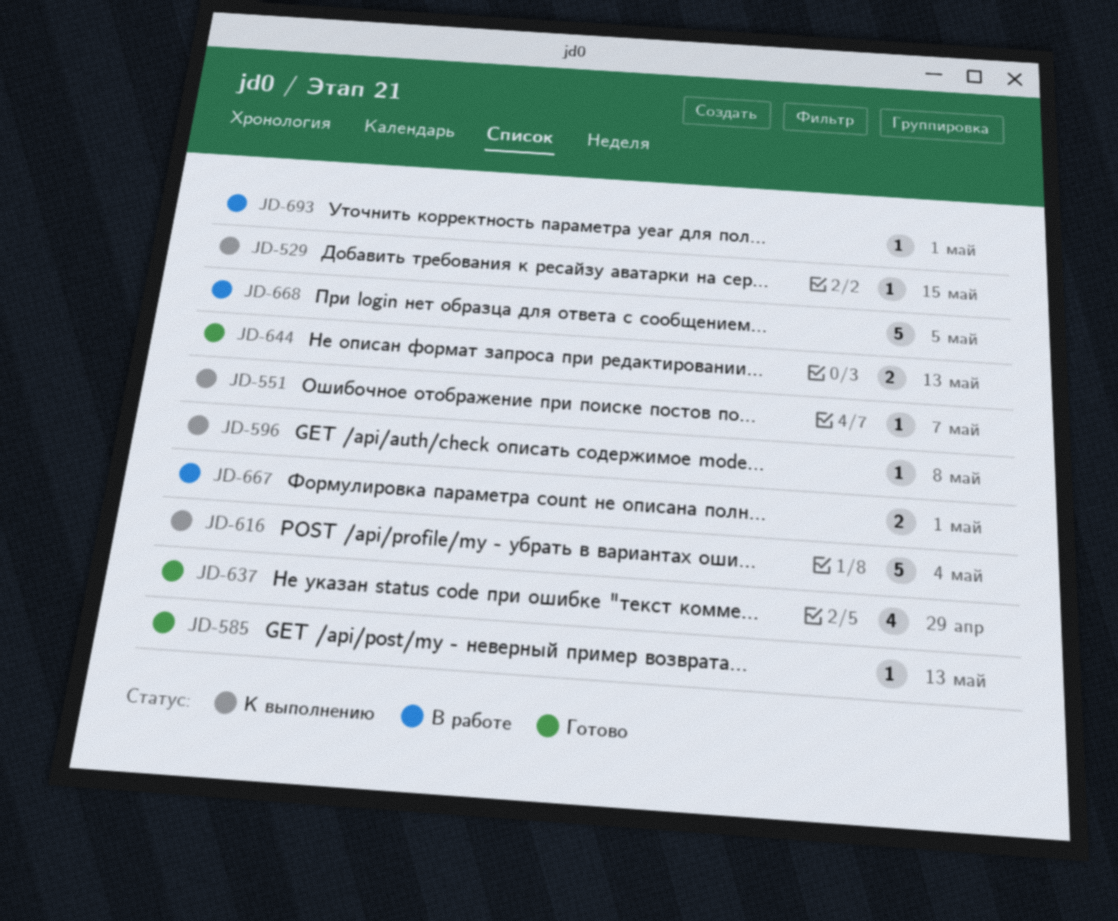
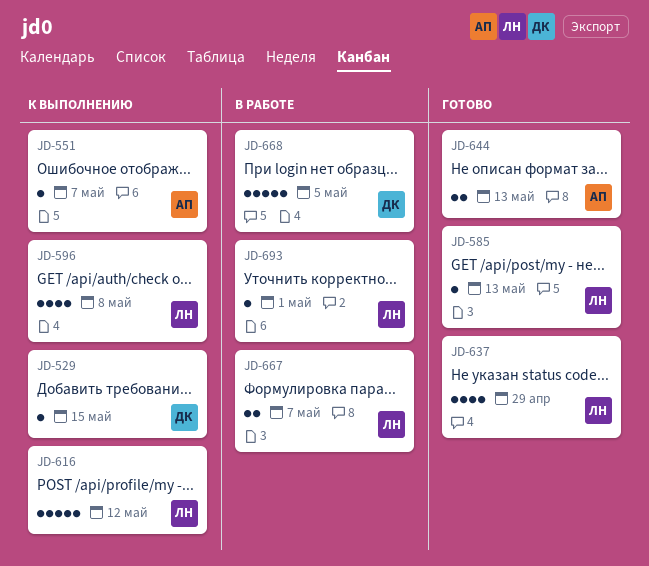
JD-596, estimate: 1 -> 4
JD-616, due: May 4 -> May 12
JD-667, due: May 1 -> May 7

